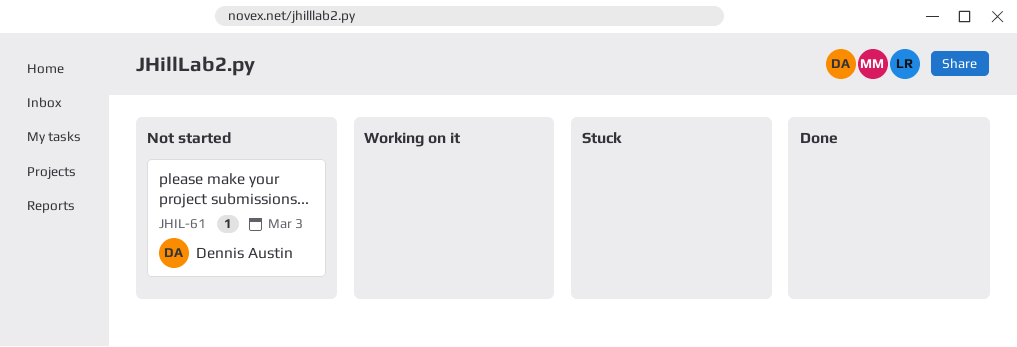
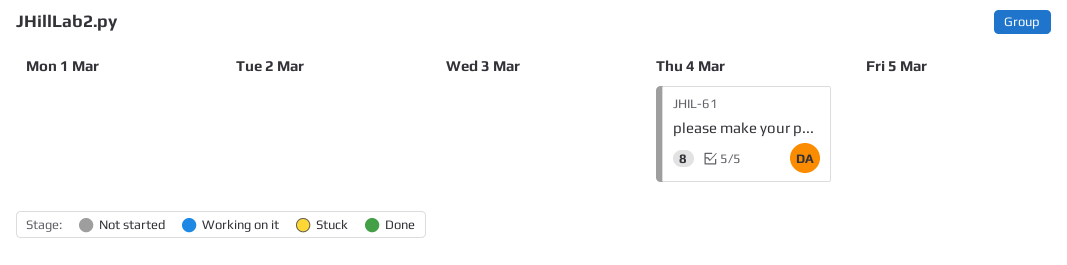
JHIL-61, estimate: 1 -> 8
JHIL-61, due: Mar 3 -> Mar 4

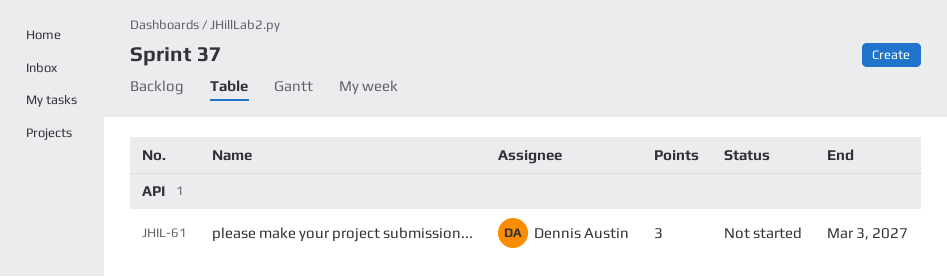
JHIL-61, estimate: 8 -> 3
JHIL-61, due: Mar 4 -> Mar 3

